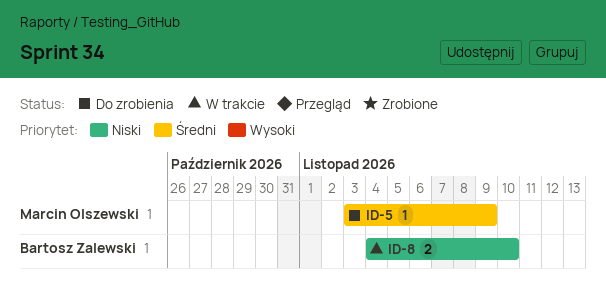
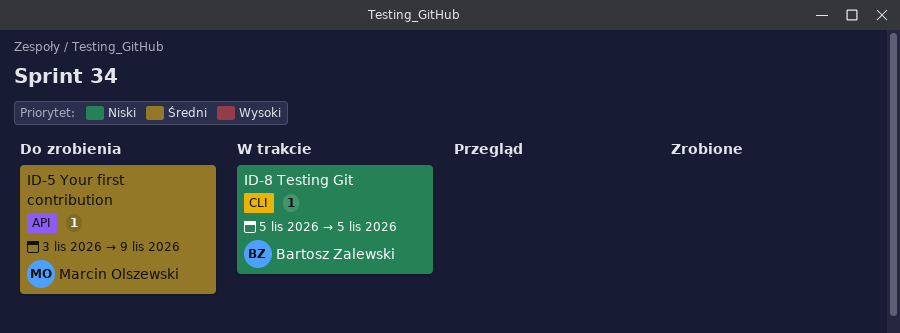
ID-8, estimate: 2 -> 1
ID-8, start: Nov 4 -> Nov 5
ID-8, due: Nov 10 -> Nov 5

